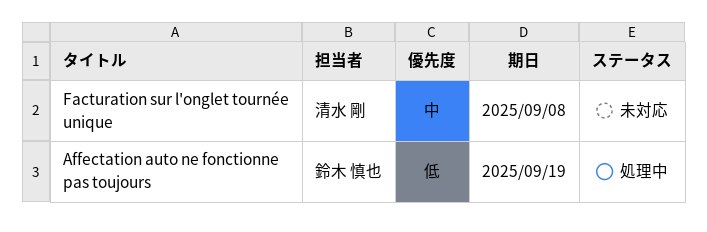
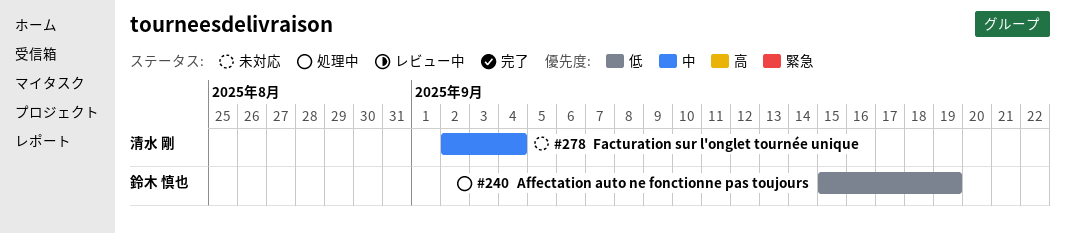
Facturation sur l'onglet tournée unique, due: Sep 8 -> Sep 4

